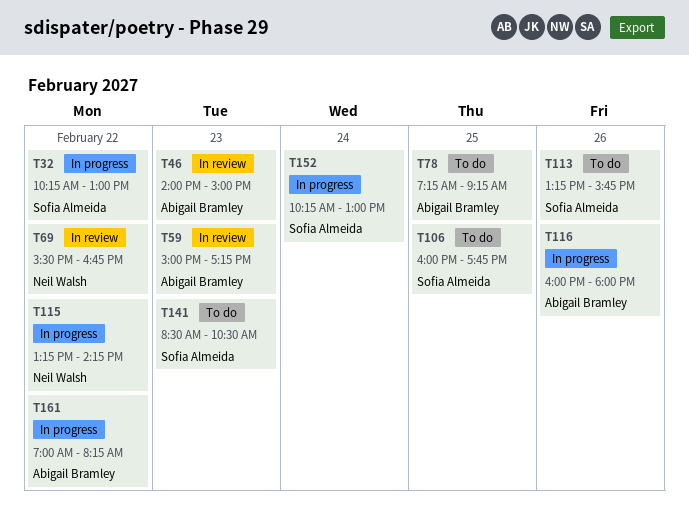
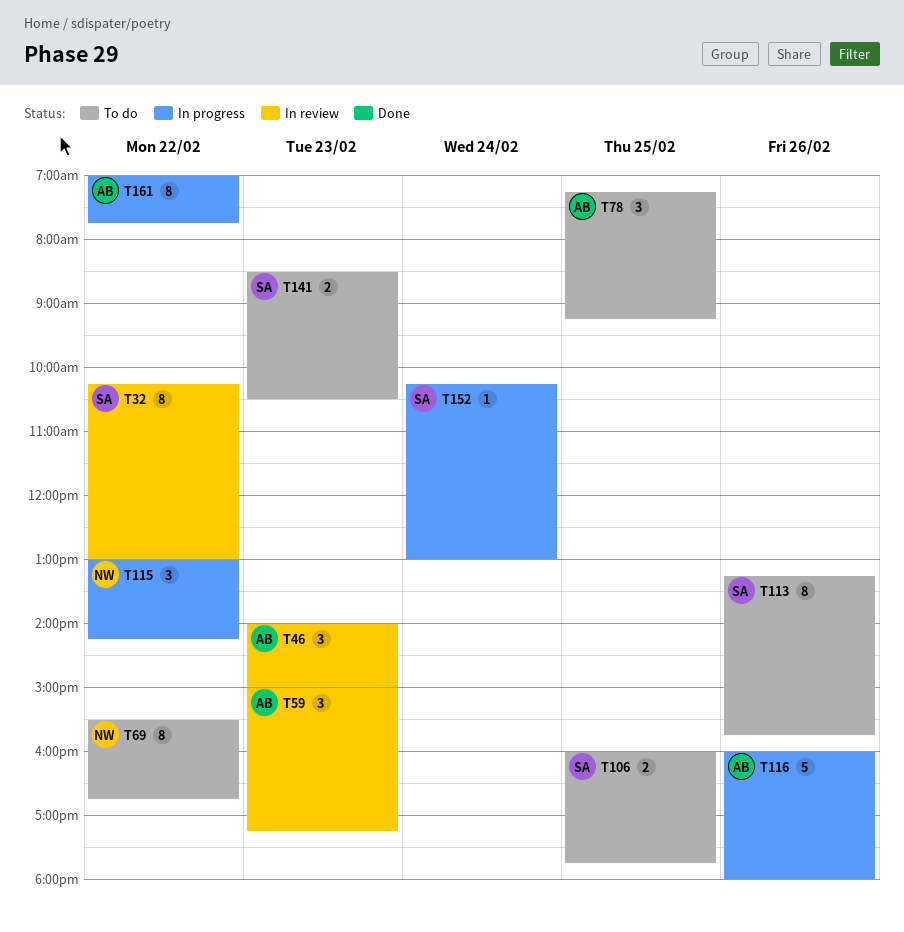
T32, status: In progress -> In review
T69, status: In review -> To do
T115, begins: 13:15 -> 13:00
T161, ends: 08:15 -> 07:45

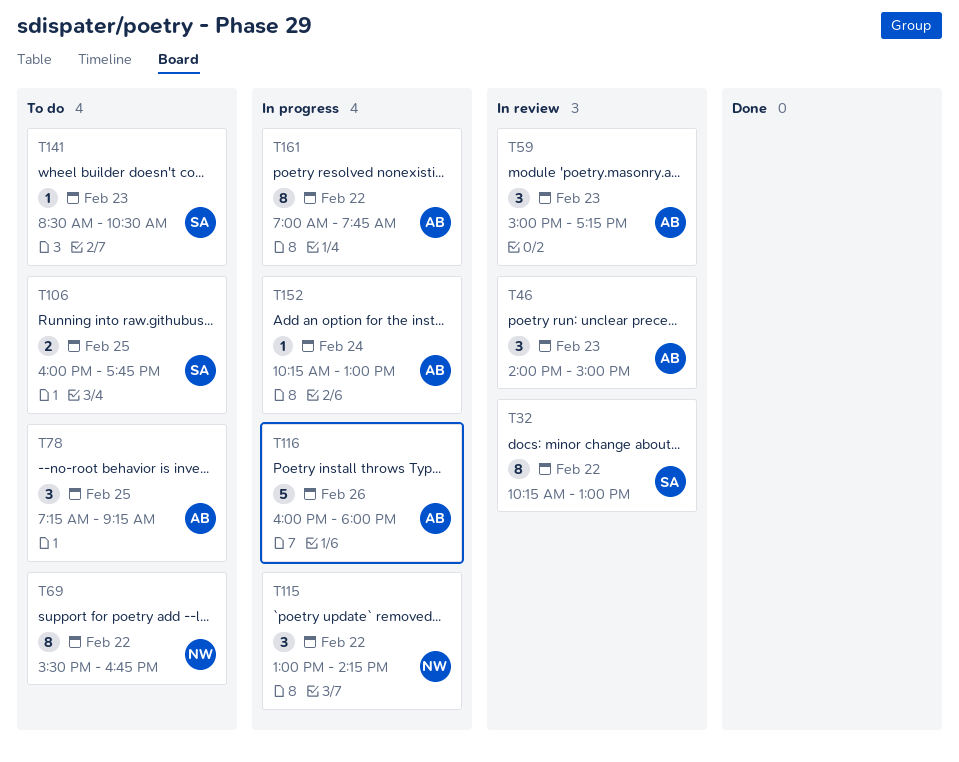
T113: present -> none
T141, estimate: 2 -> 1
T152, owner: SA -> AB

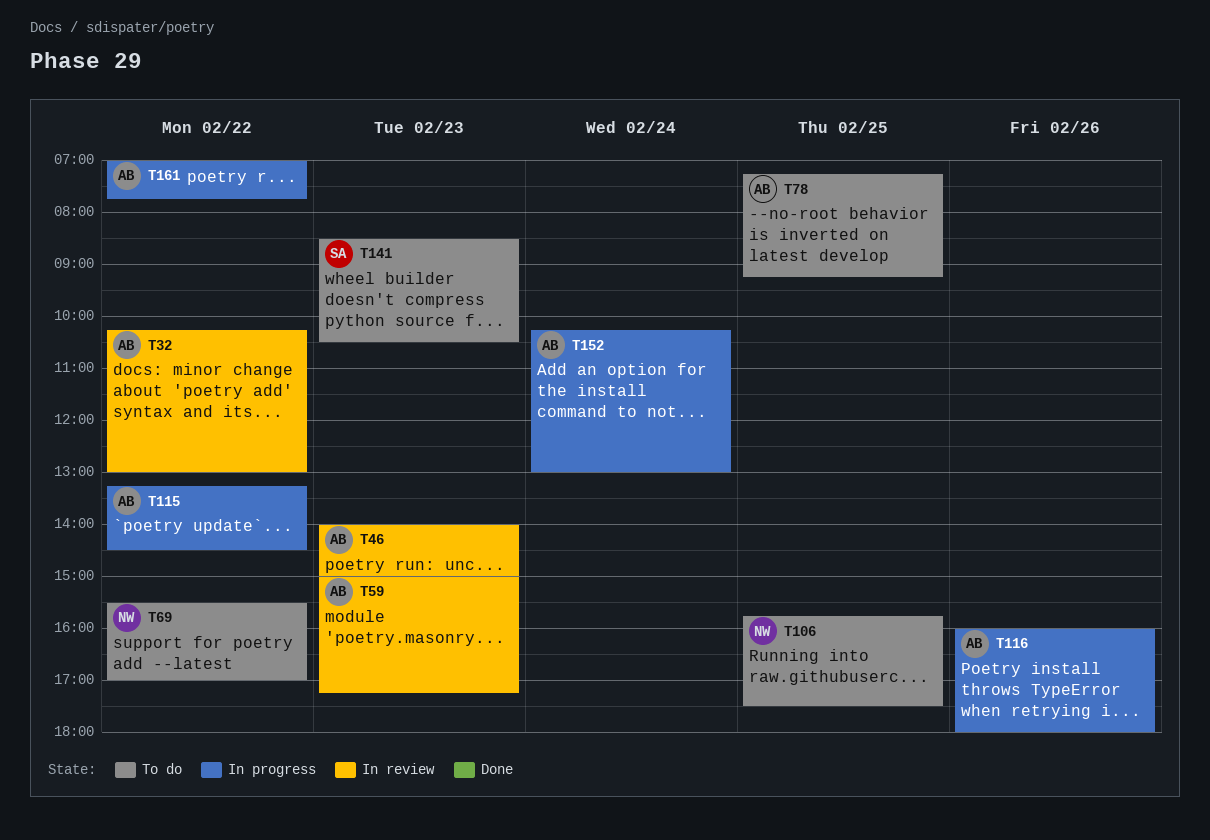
T32, owner: SA -> AB
T69, ends: 16:45 -> 17:00
T106, owner: SA -> NW
T106, begins: 16:00 -> 15:45
T106, ends: 17:45 -> 17:30
T115, owner: NW -> AB
T115, begins: 13:00 -> 13:15
T115, ends: 14:15 -> 14:30

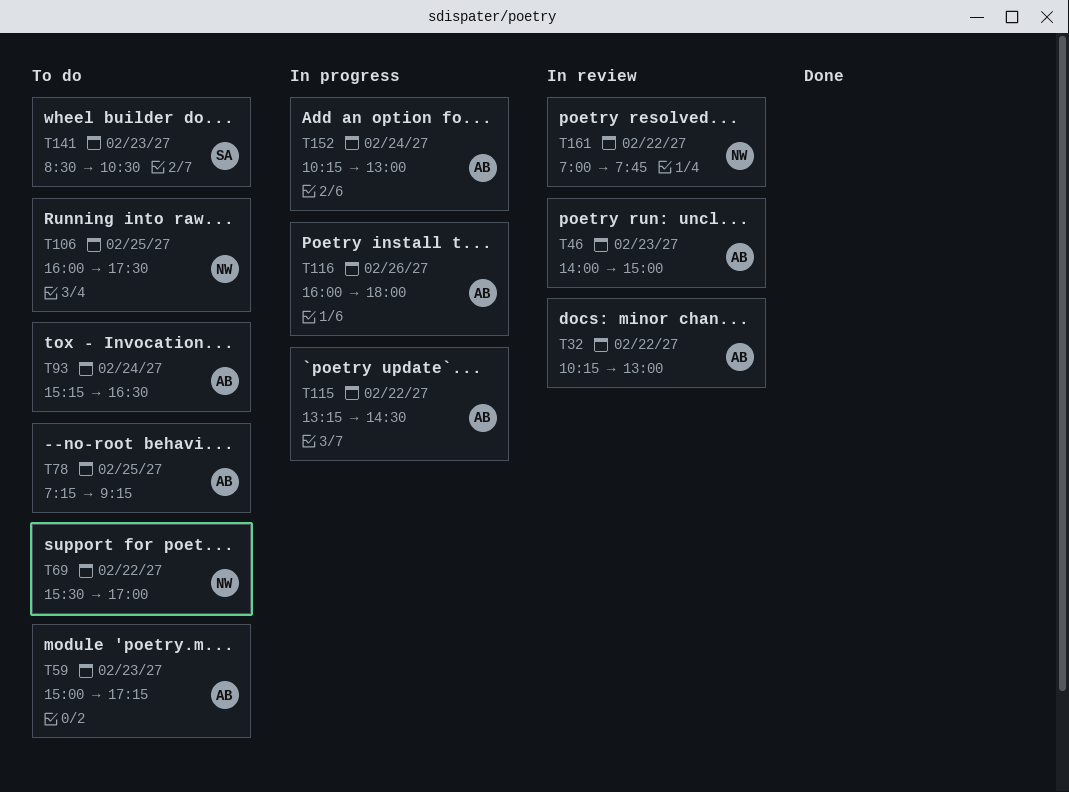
T59, status: In review -> To do
T93: none -> present
T106, begins: 15:45 -> 16:00
T161, status: In progress -> In review
T161, owner: AB -> NW

